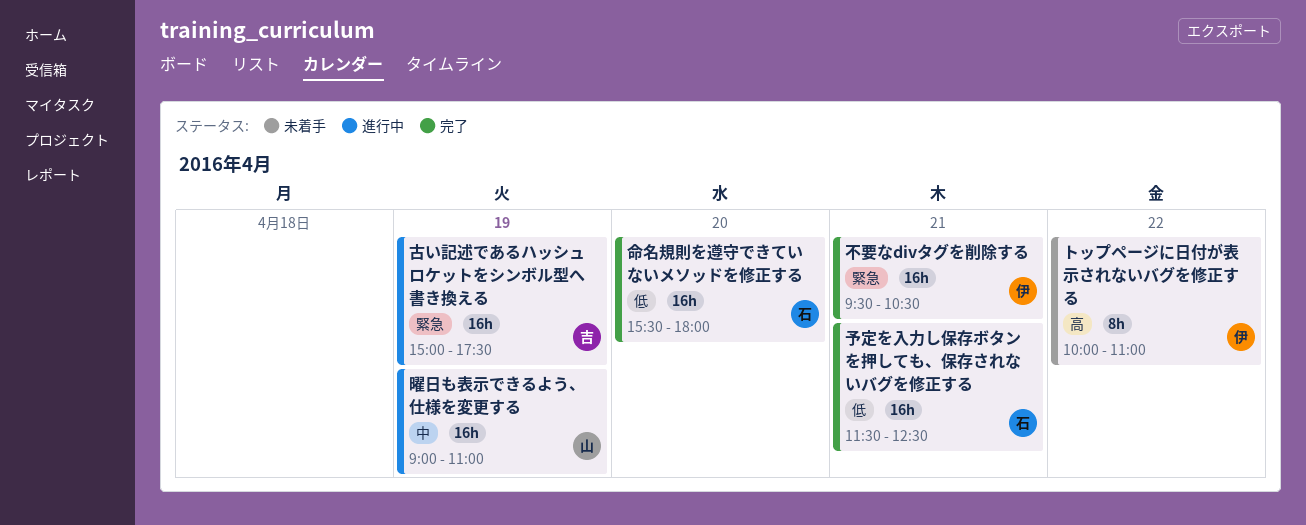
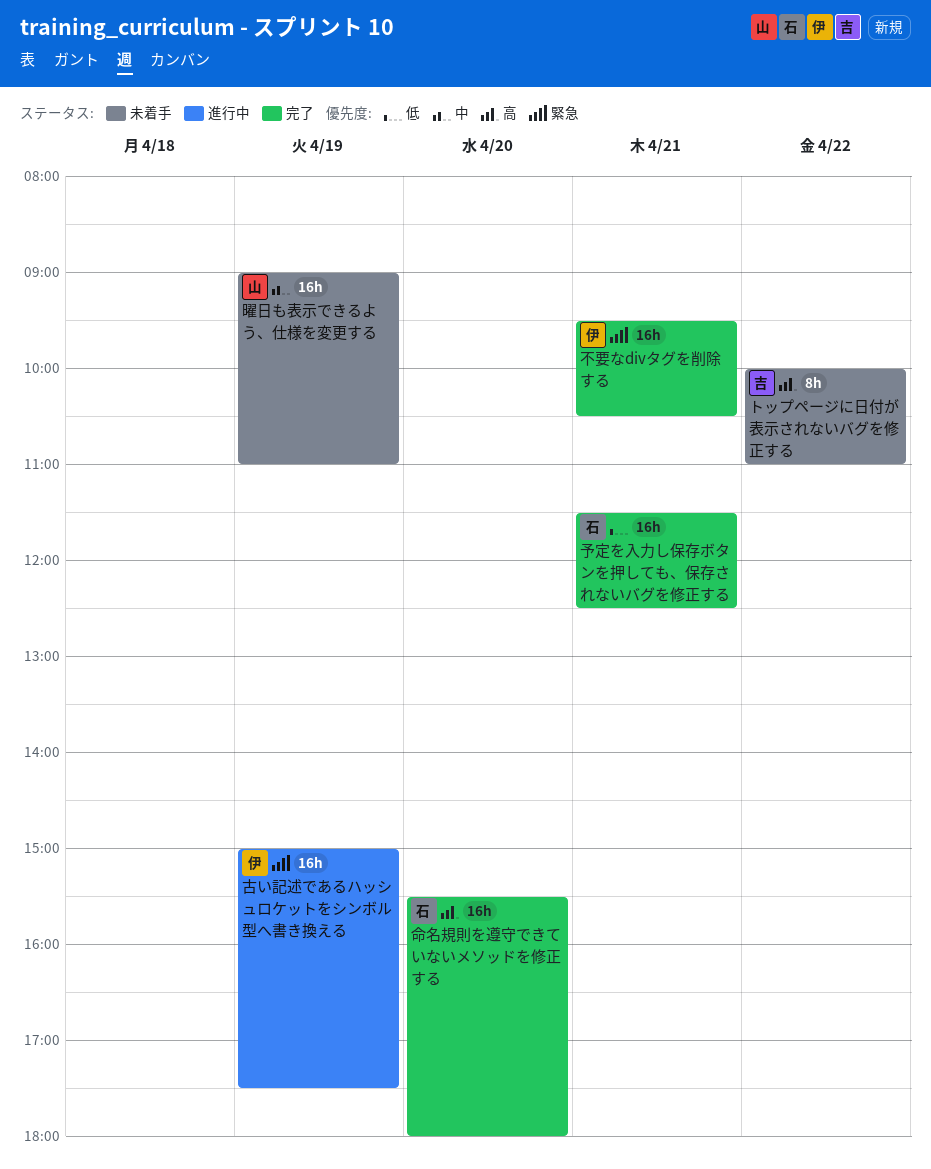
トップページに日付が表示されないバグを修正する, owner: 伊 -> 吉
古い記述であるハッシュロケットをシンボル型へ書き換える, owner: 吉 -> 伊
命名規則を遵守できていないメソッドを修正する, priority: 低 -> 高
曜日も表示できるよう、仕様を変更する, status: 進行中 -> 未着手

